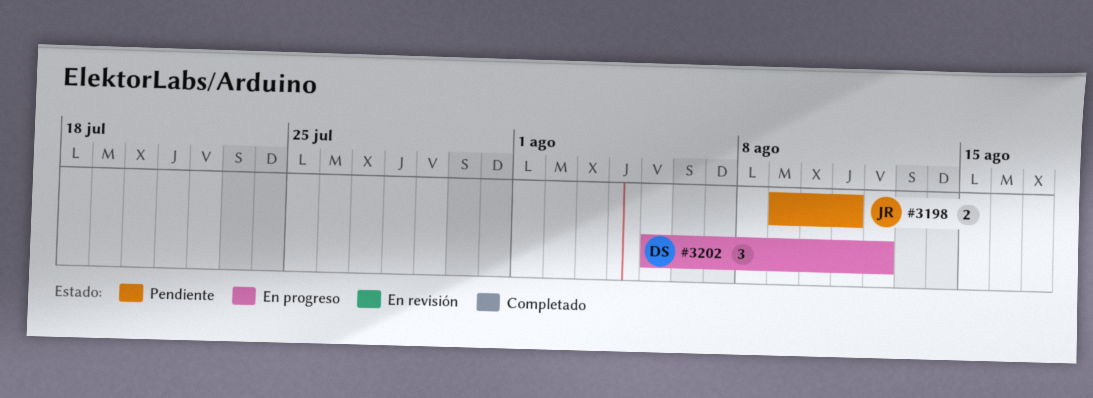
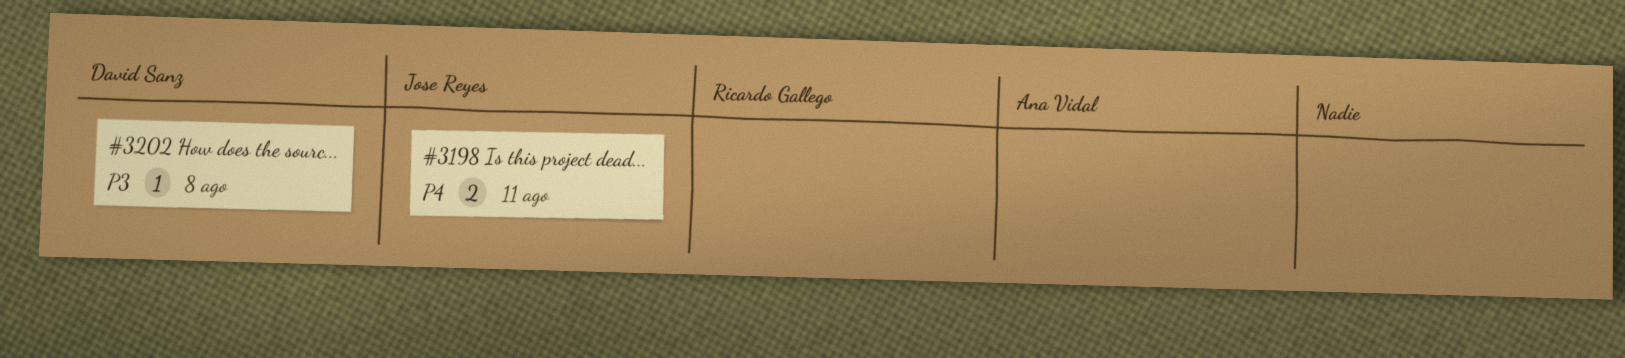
#3202, estimate: 3 -> 1
#3202, due: Aug 12 -> Aug 8

